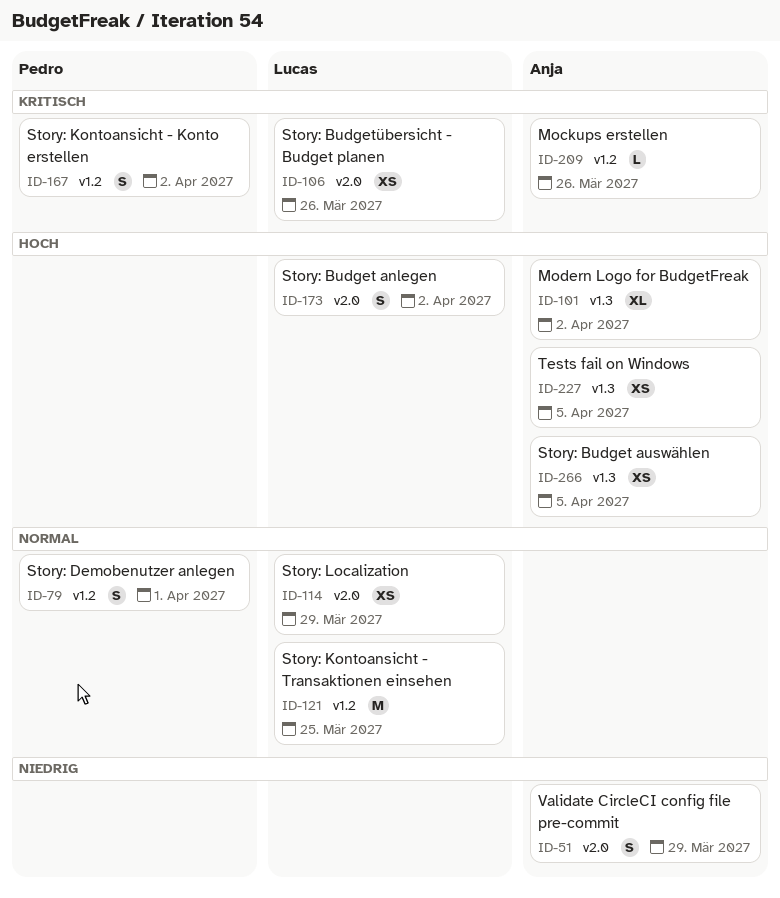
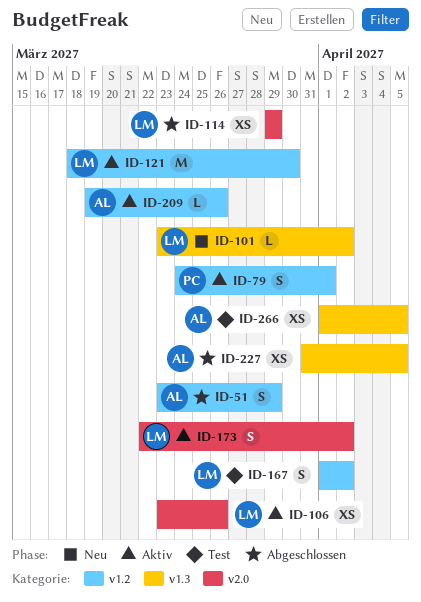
ID-51, label: v2.0 -> v1.2
ID-101, owner: Anja -> Lucas
ID-101, estimate: XL -> L
ID-121, due: Mar 25 -> Mar 30
ID-167, owner: Pedro -> Lucas

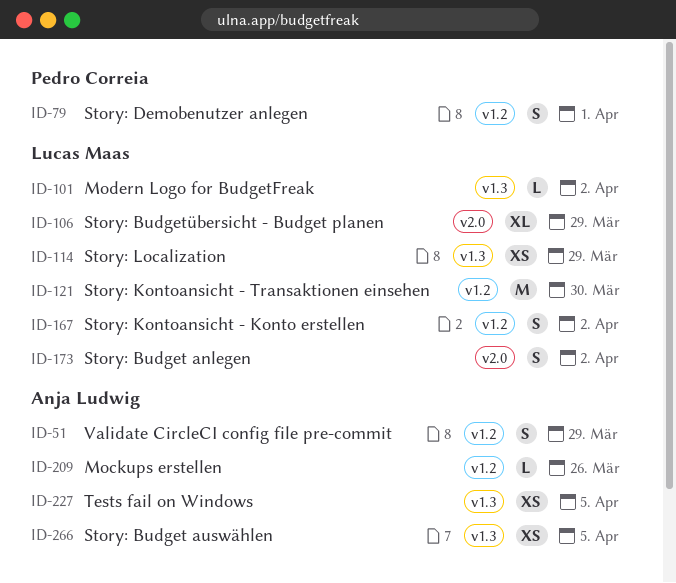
ID-106, estimate: XS -> XL
ID-106, due: Mar 26 -> Mar 29
ID-114, label: v2.0 -> v1.3

